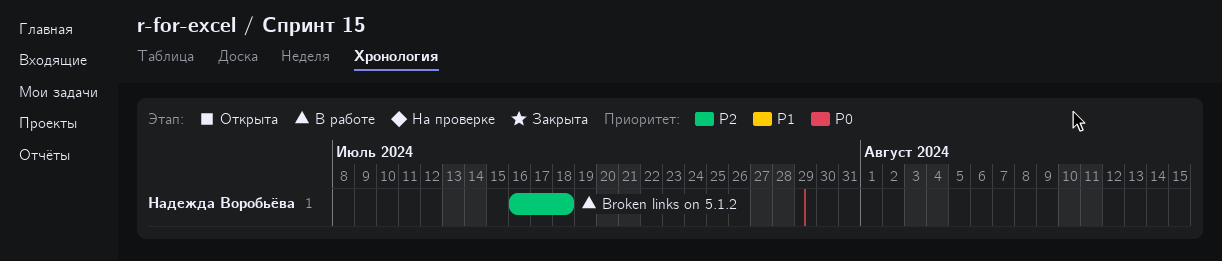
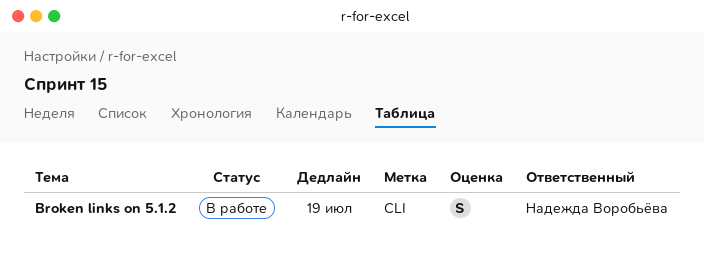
Broken links on 5.1.2, due: Jul 18 -> Jul 19

